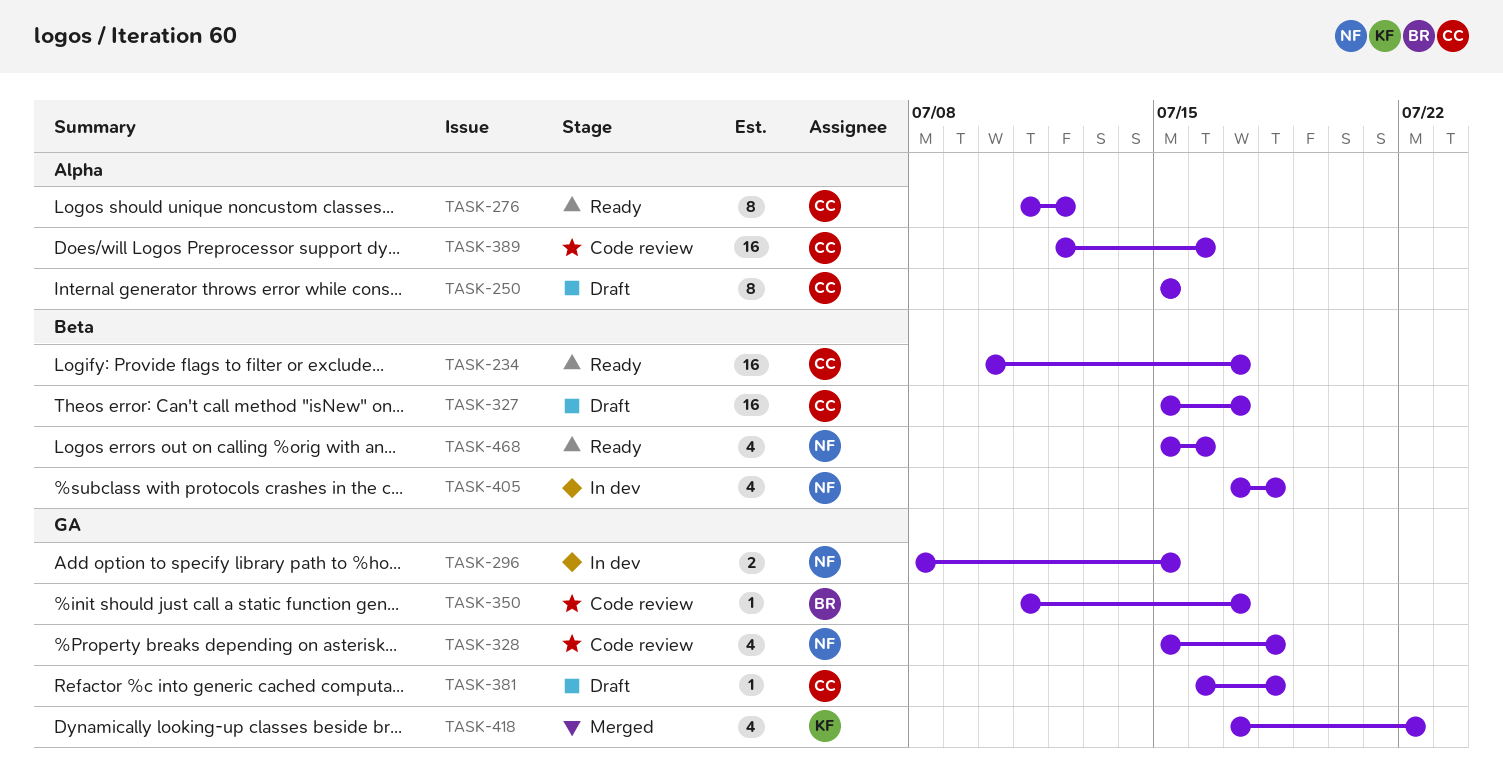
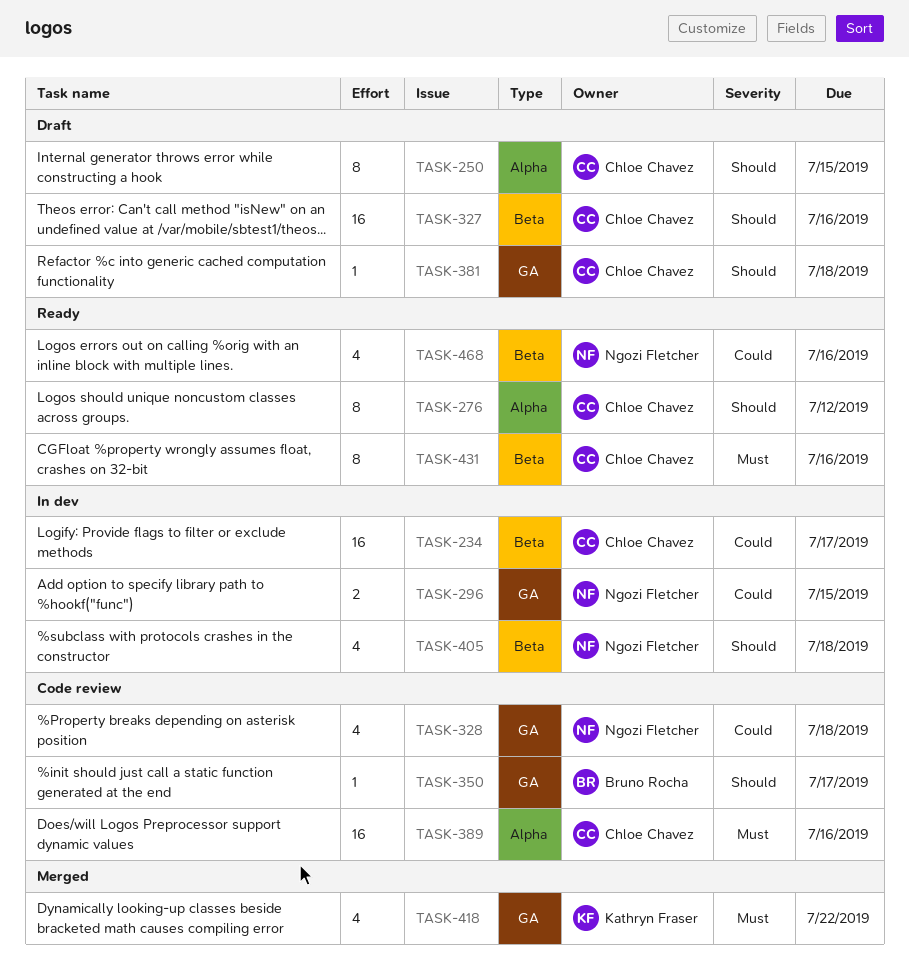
TASK-234, status: Ready -> In dev
TASK-327, due: Jul 17 -> Jul 16
TASK-431: none -> present

